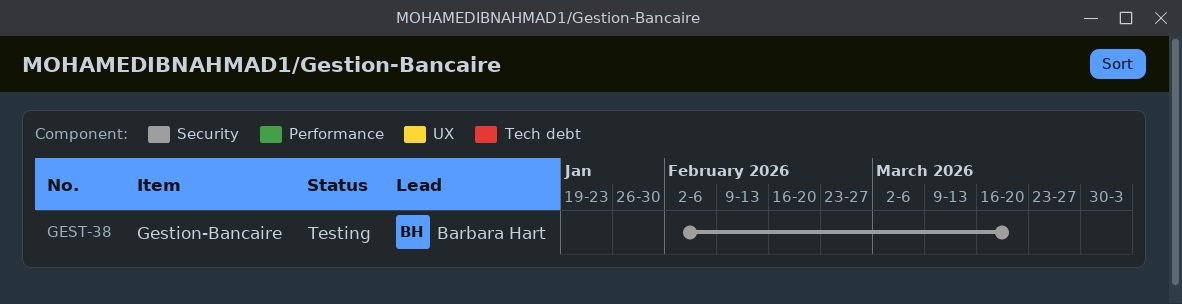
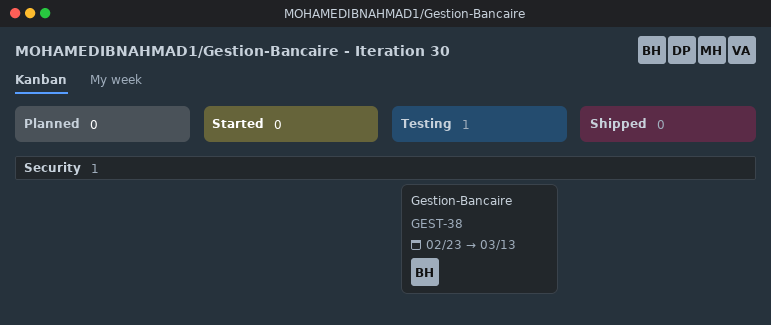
GEST-38, start: Feb 2 -> Feb 23
GEST-38, due: Mar 20 -> Mar 13

